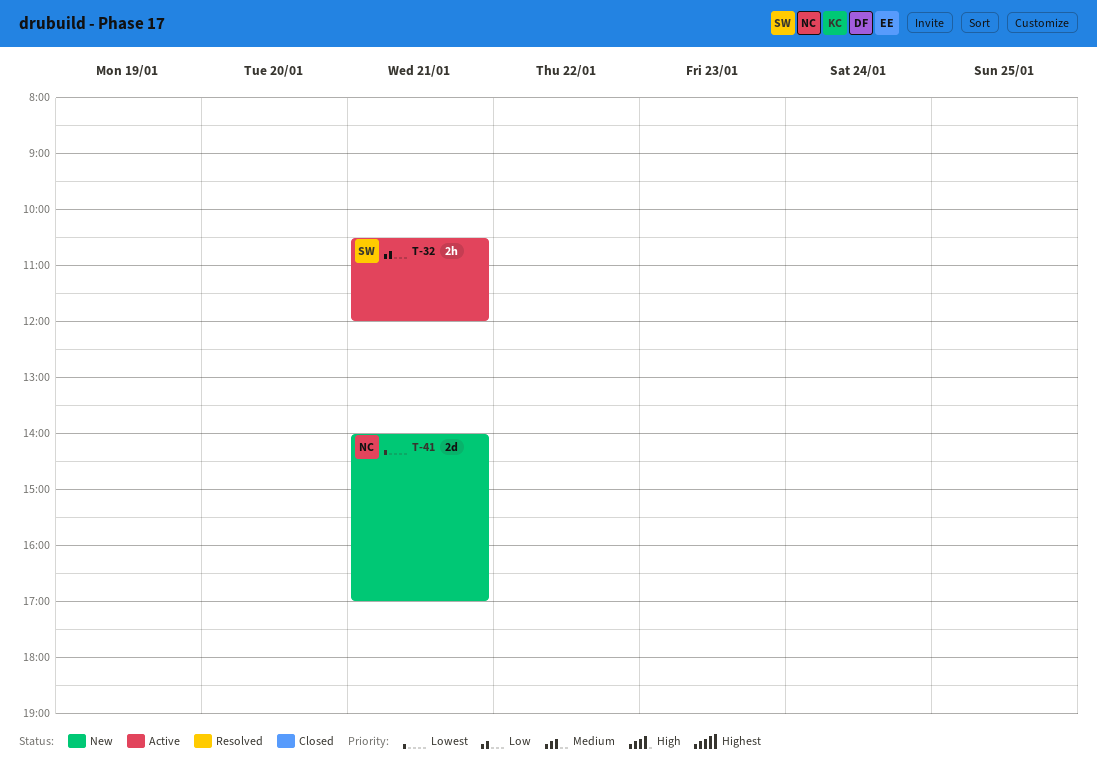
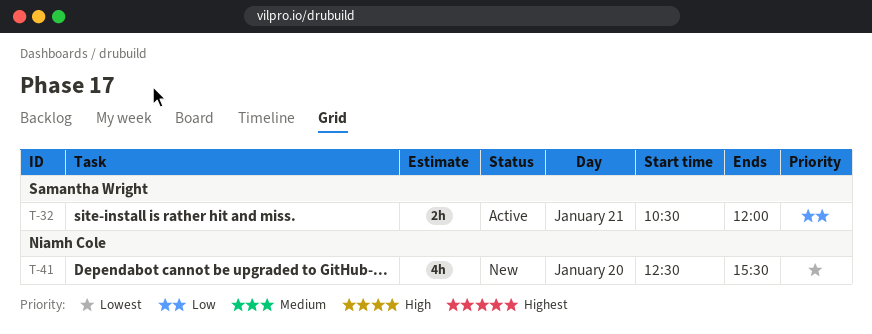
T-41, estimate: 2d -> 4h
T-41, day: Jan 21 -> Jan 20
T-41, begins: 14:00 -> 12:30
T-41, ends: 17:00 -> 15:30

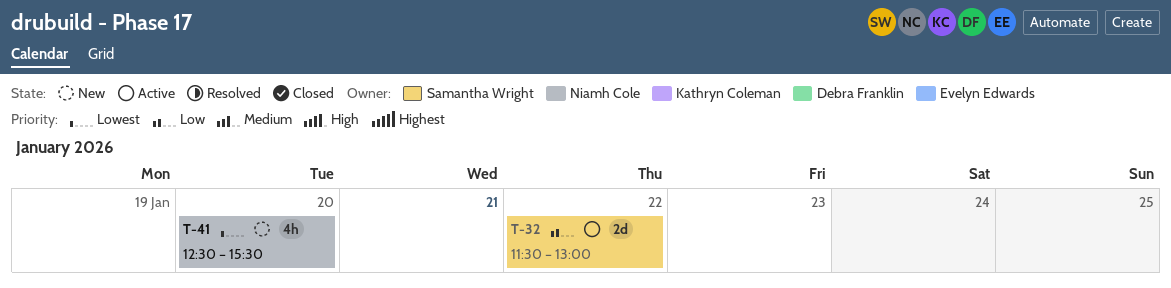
T-32, estimate: 2h -> 2d
T-32, day: Jan 21 -> Jan 22
T-32, begins: 10:30 -> 11:30
T-32, ends: 12:00 -> 13:00

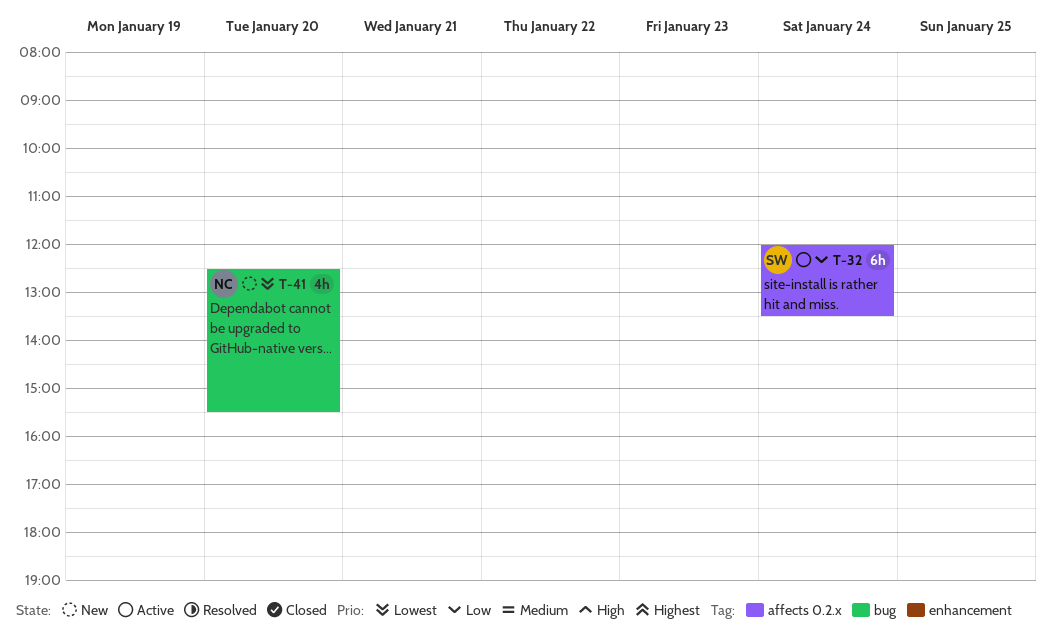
T-32, estimate: 2d -> 6h
T-32, day: Jan 22 -> Jan 24
T-32, begins: 11:30 -> 12:00
T-32, ends: 13:00 -> 13:30

